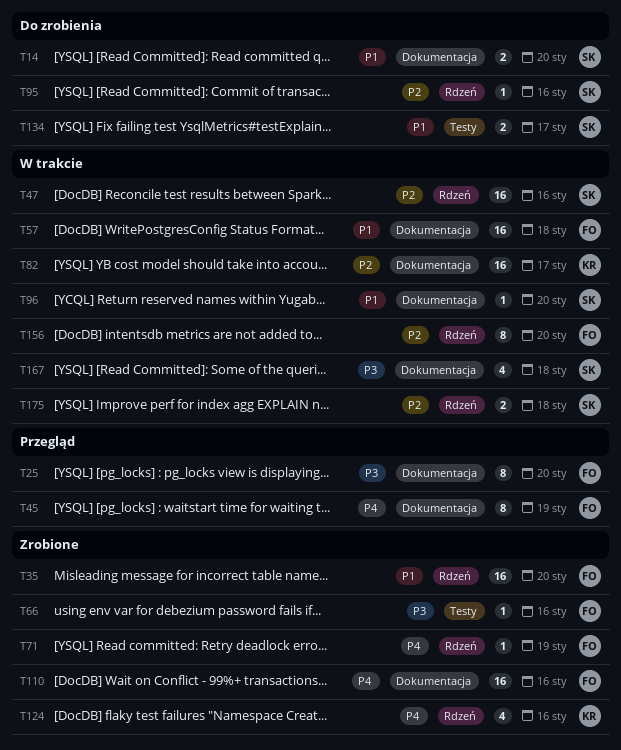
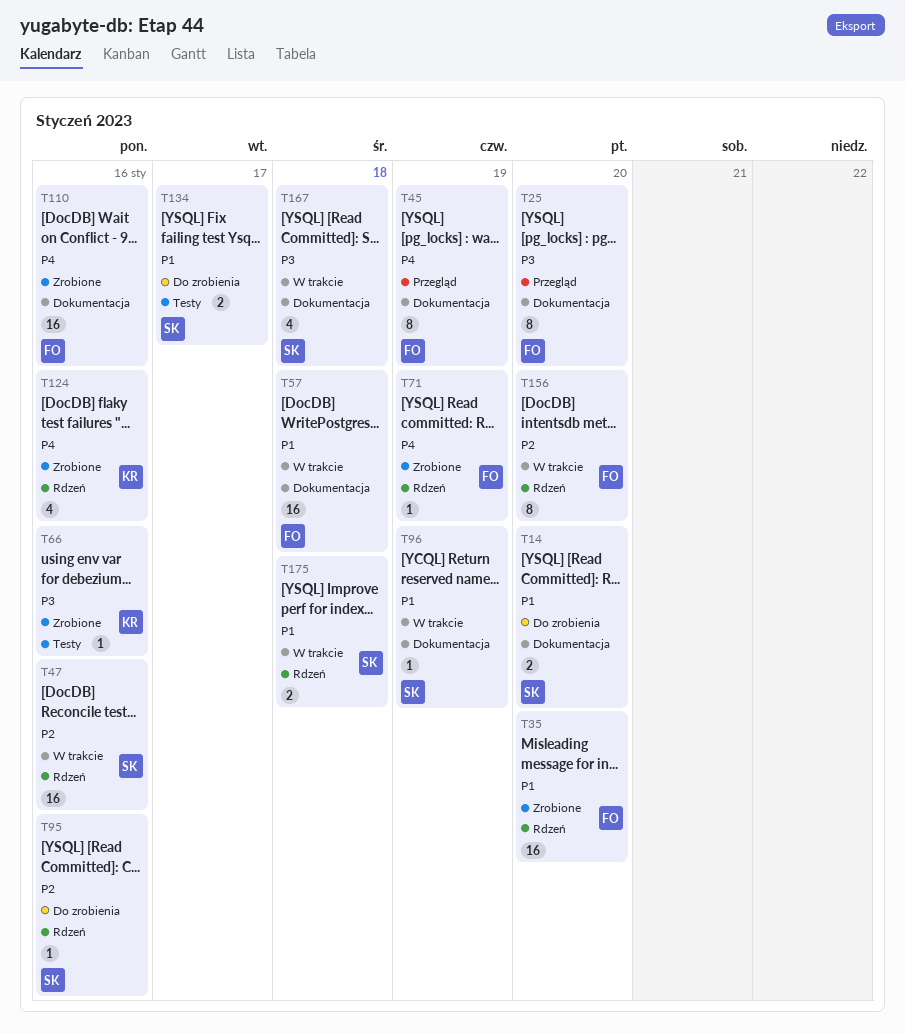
T66, owner: FO -> KR
T82: present -> none
T96, due: Jan 20 -> Jan 19
T175, priority: P2 -> P1

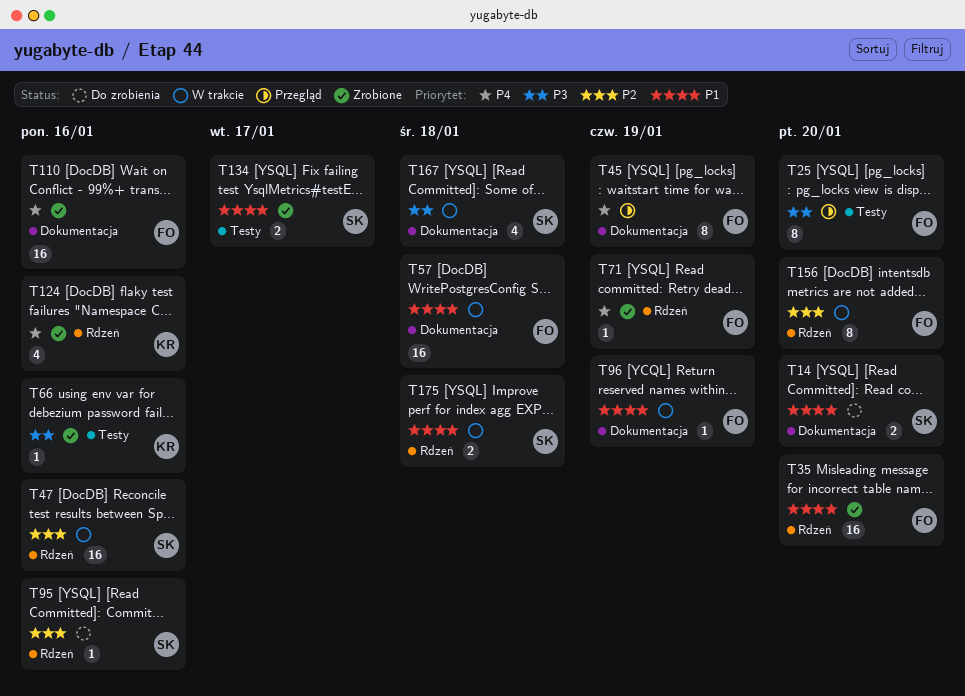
T25, label: Dokumentacja -> Testy
T96, owner: SK -> FO
T134, status: Do zrobienia -> Zrobione

